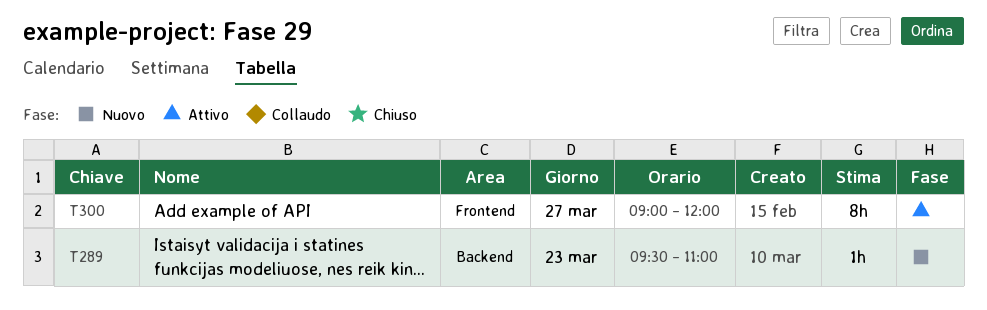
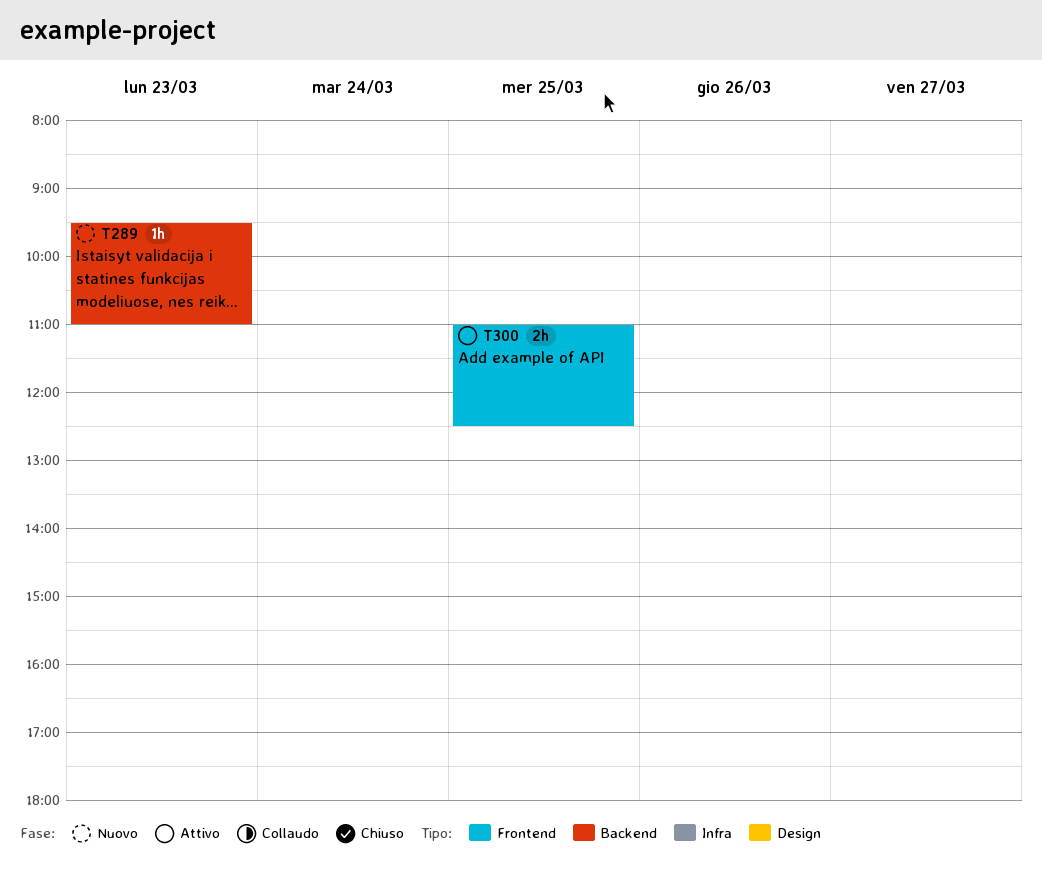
T300, estimate: 8h -> 2h
T300, day: Mar 27 -> Mar 25
T300, begins: 09:00 -> 11:00
T300, ends: 12:00 -> 12:30

